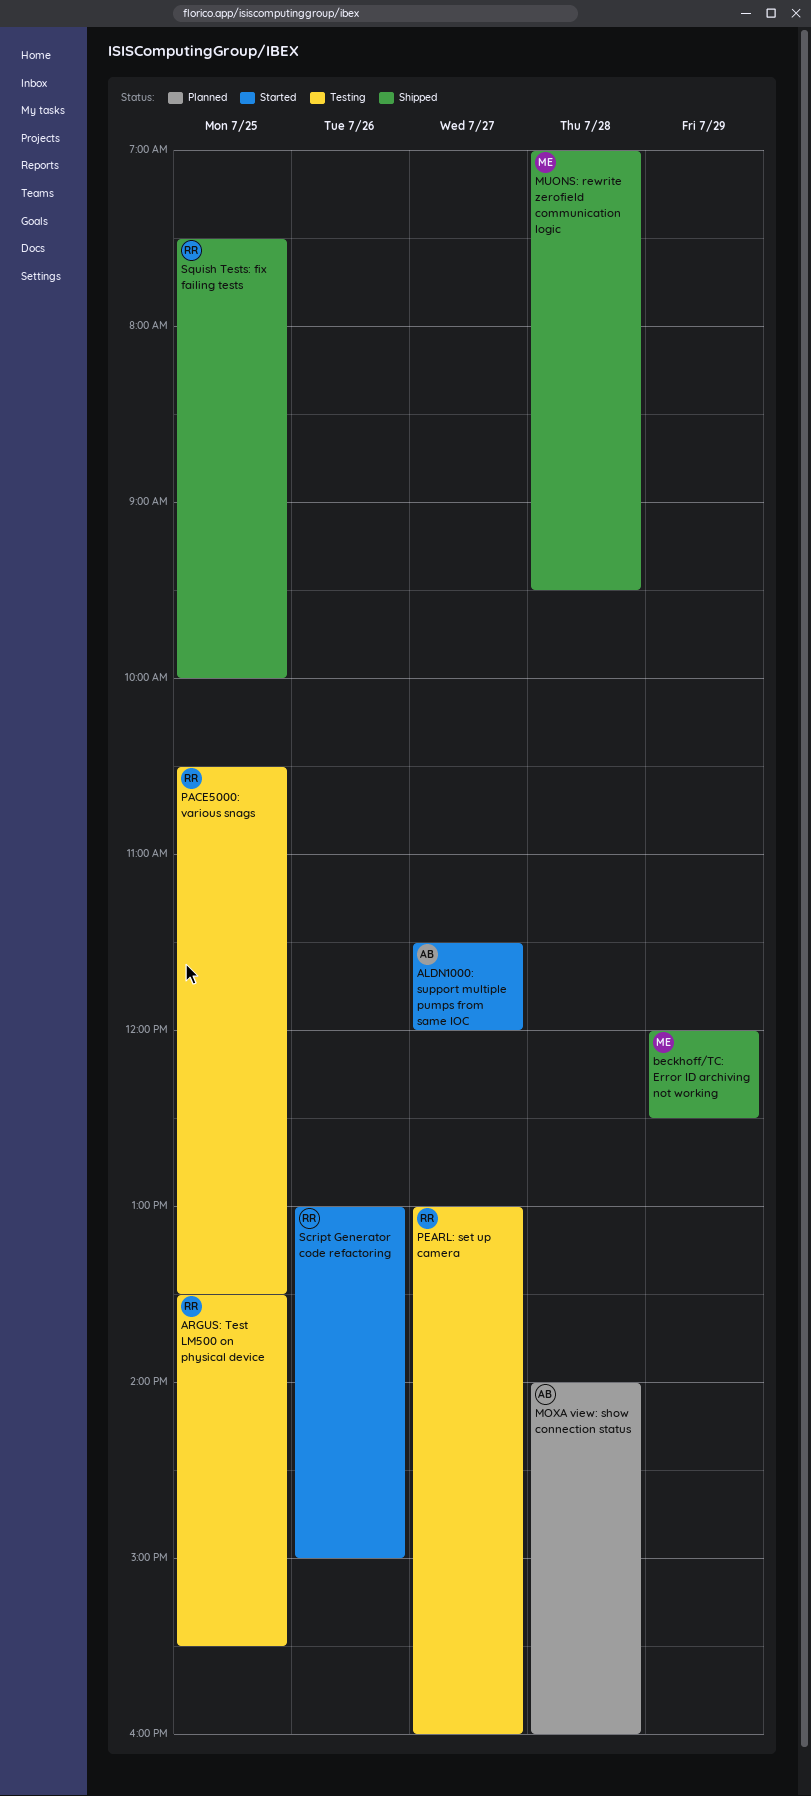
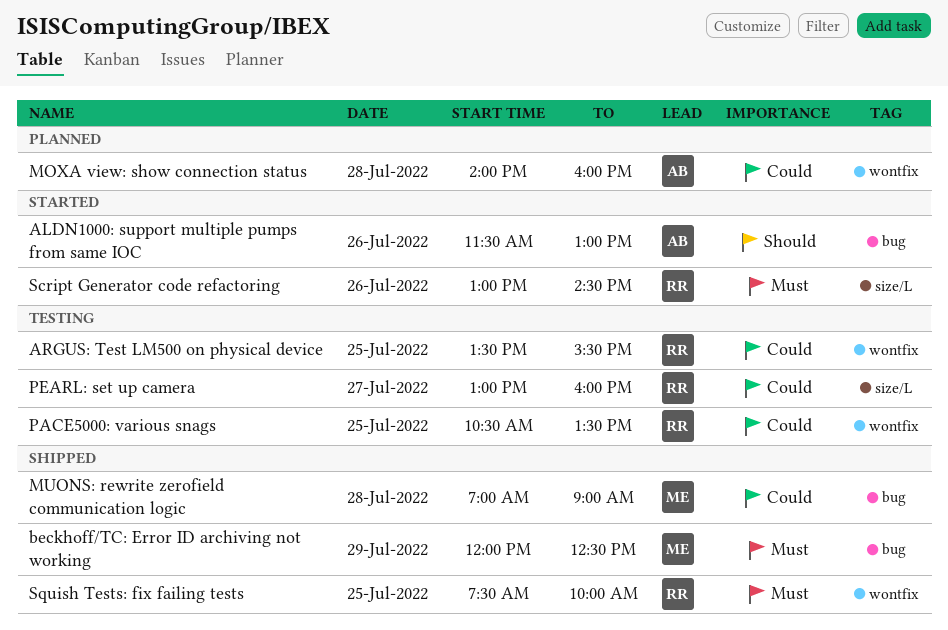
ALDN1000: support multiple pumps from same IOC, day: Jul 27 -> Jul 26
ALDN1000: support multiple pumps from same IOC, ends: 12:00 -> 13:00
MUONS: rewrite zerofield communication logic, ends: 09:30 -> 09:00
Script Generator code refactoring, ends: 15:00 -> 14:30

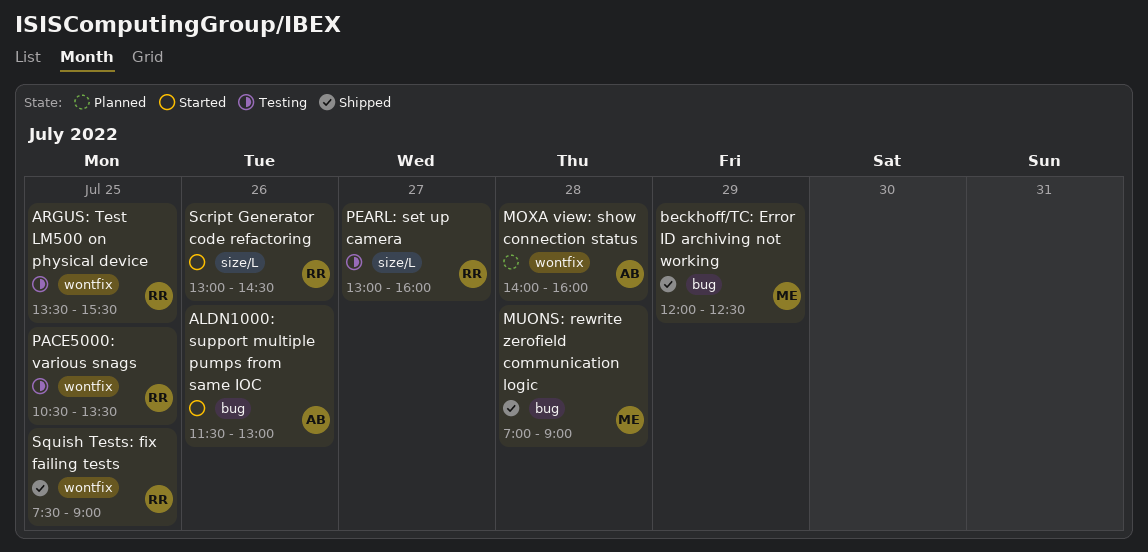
Squish Tests: fix failing tests, ends: 10:00 -> 09:00

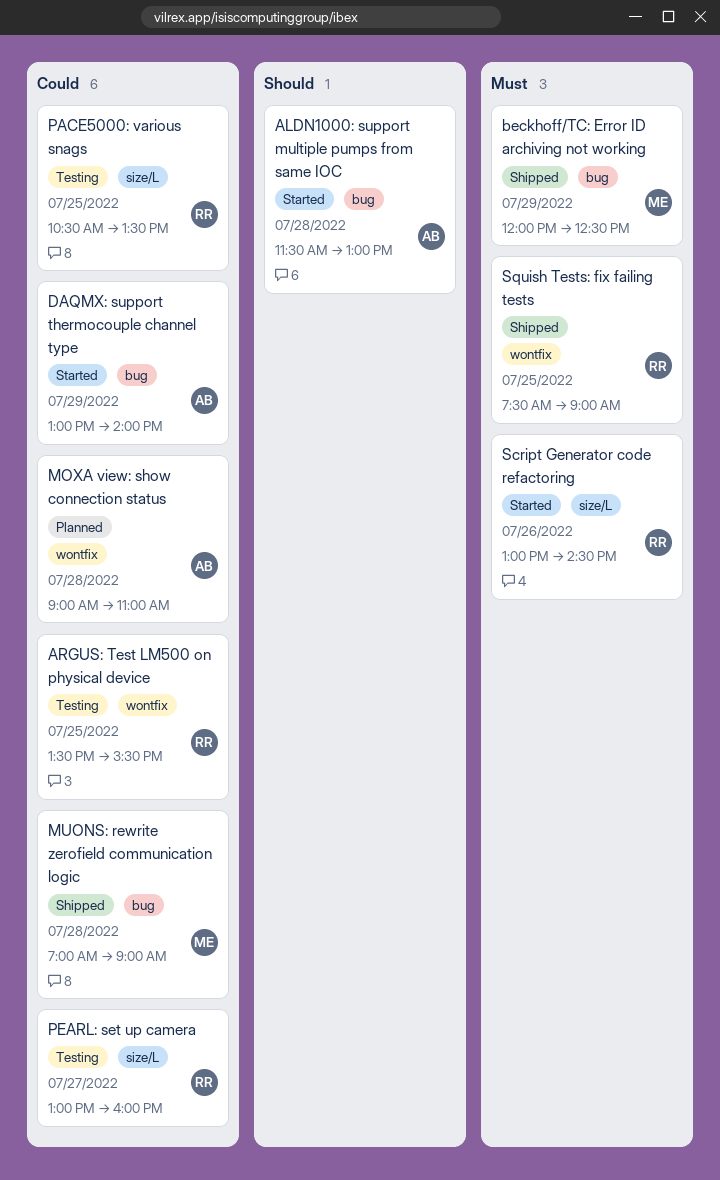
ALDN1000: support multiple pumps from same IOC, day: Jul 26 -> Jul 28
DAQMX: support thermocouple channel type: none -> present
MOXA view: show connection status, begins: 14:00 -> 09:00
MOXA view: show connection status, ends: 16:00 -> 11:00
PACE5000: various snags, label: wontfix -> size/L

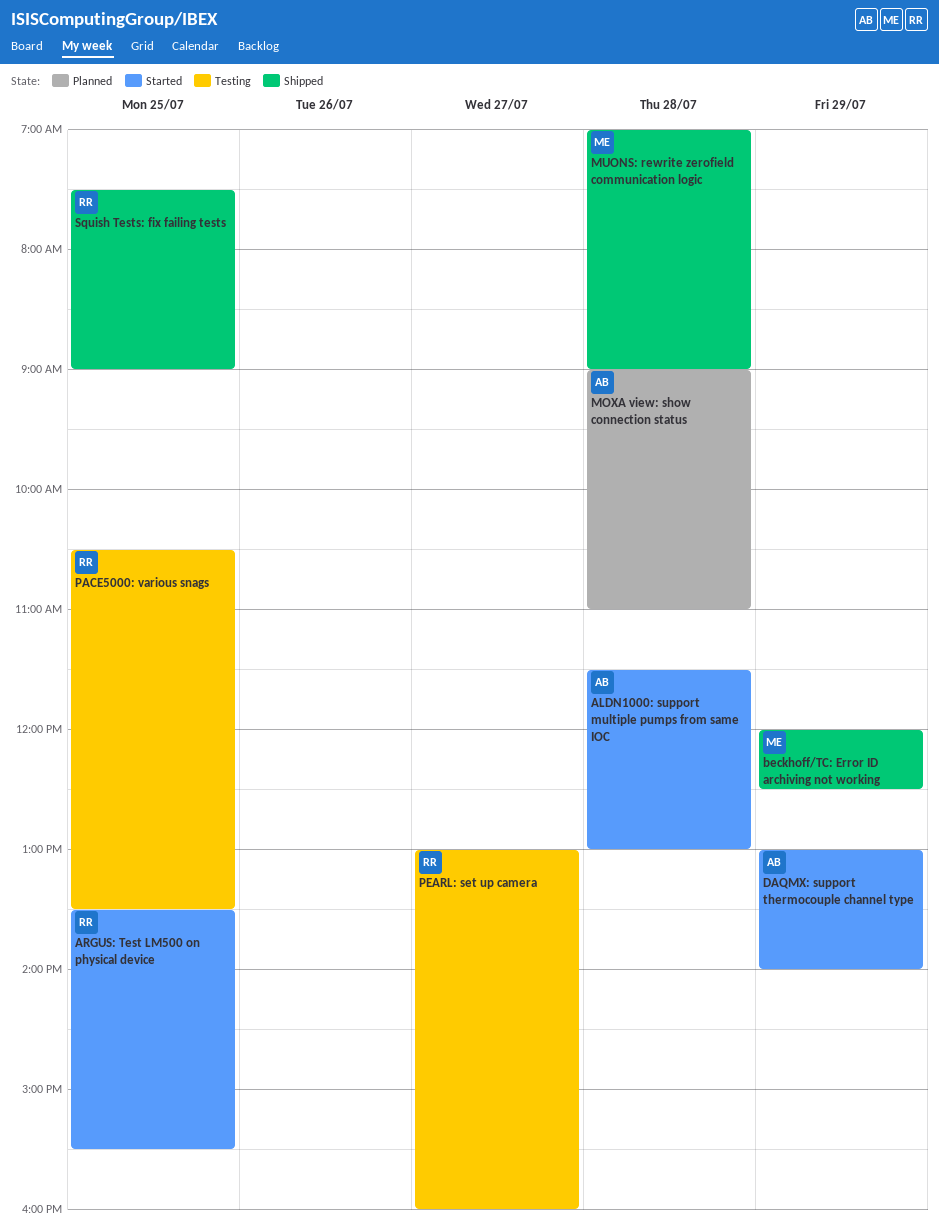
ARGUS: Test LM500 on physical device, status: Testing -> Started
Script Generator code refactoring: present -> none

